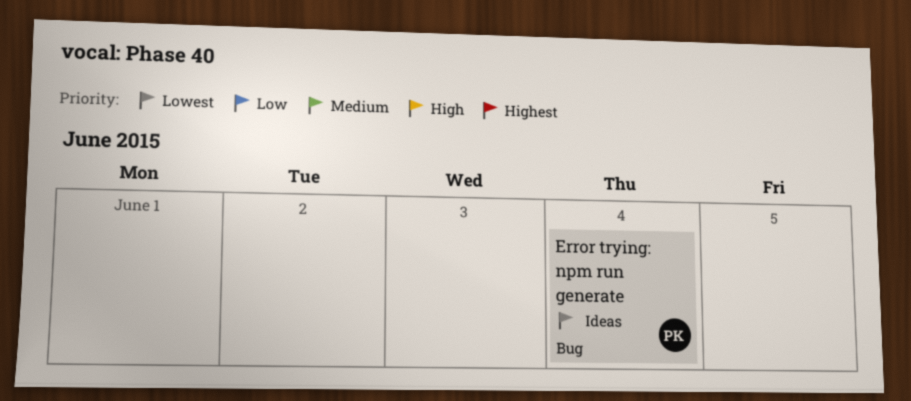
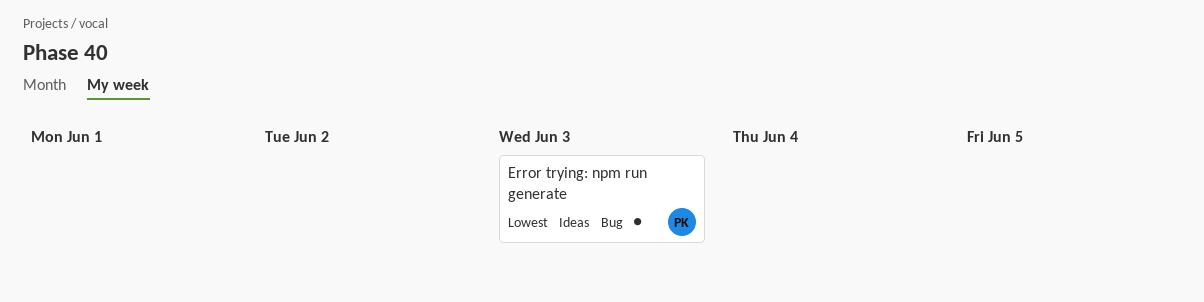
Error trying: npm run generate, due: Jun 4 -> Jun 3

